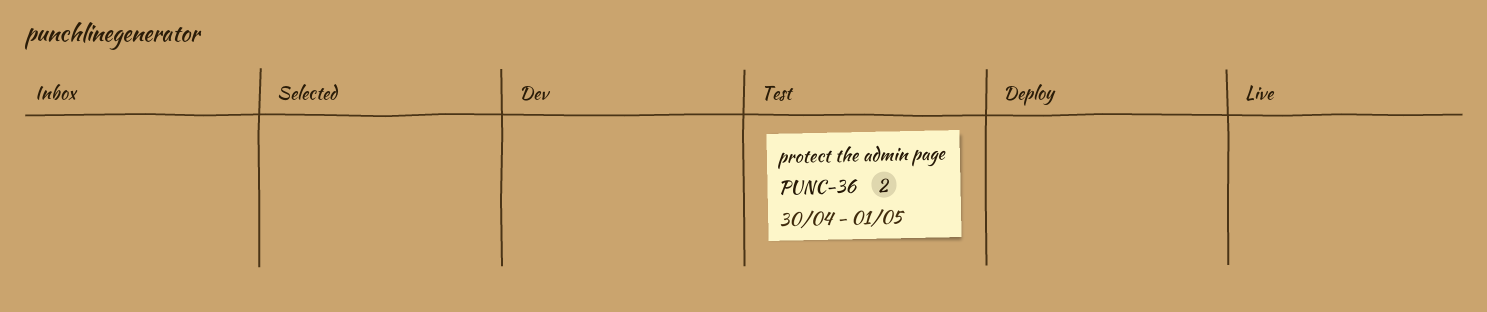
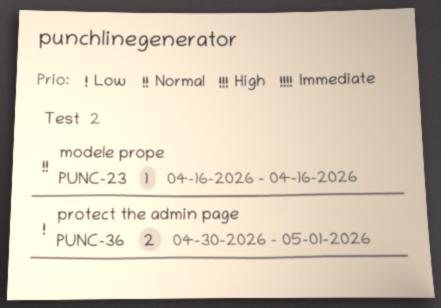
PUNC-23: none -> present

